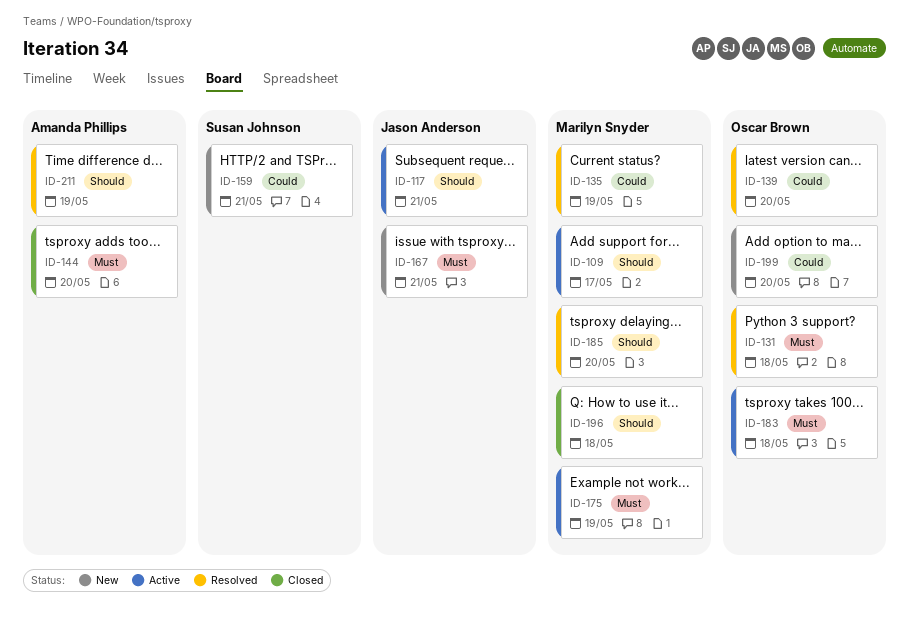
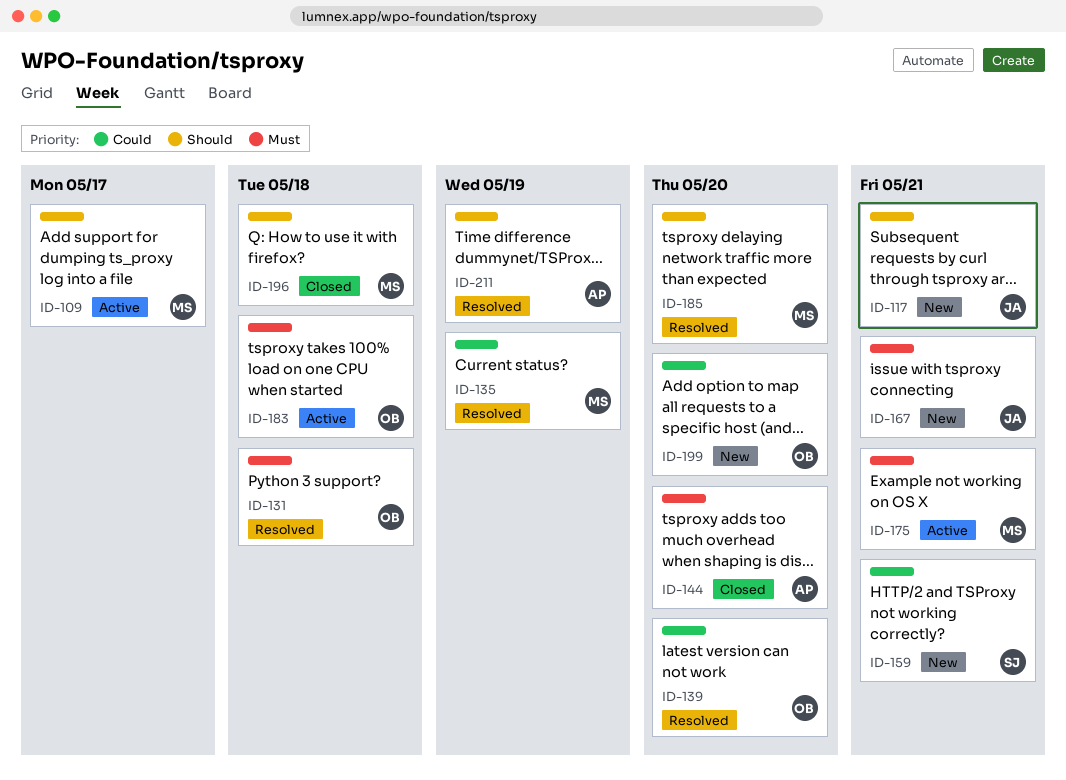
ID-117, status: Active -> New
ID-175, due: May 19 -> May 21

